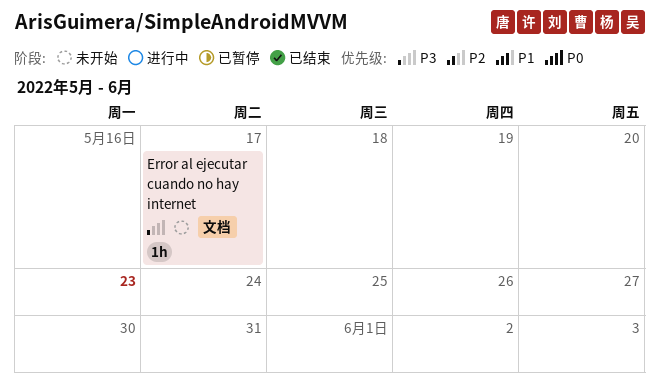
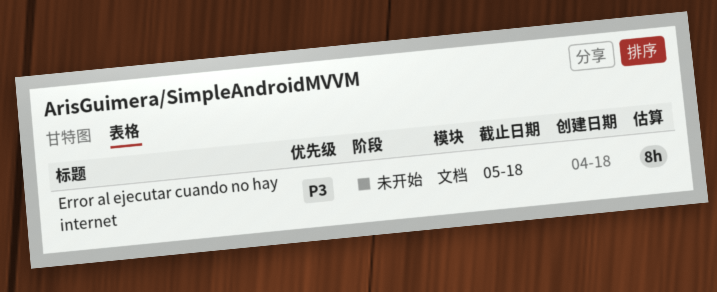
Error al ejecutar cuando no hay internet, estimate: 1h -> 8h
Error al ejecutar cuando no hay internet, due: May 17 -> May 18

